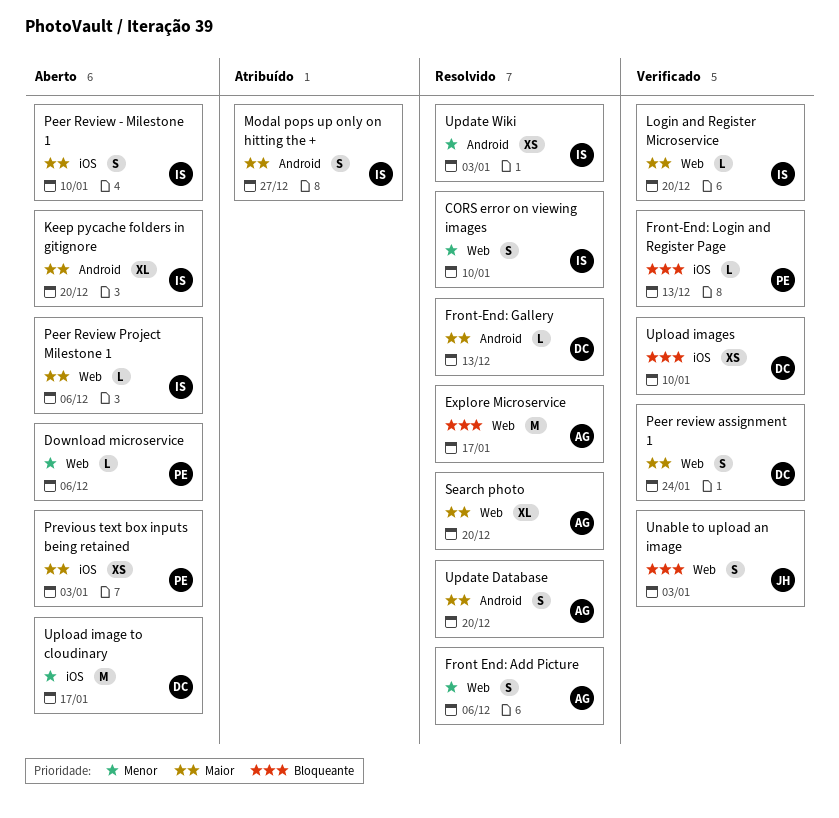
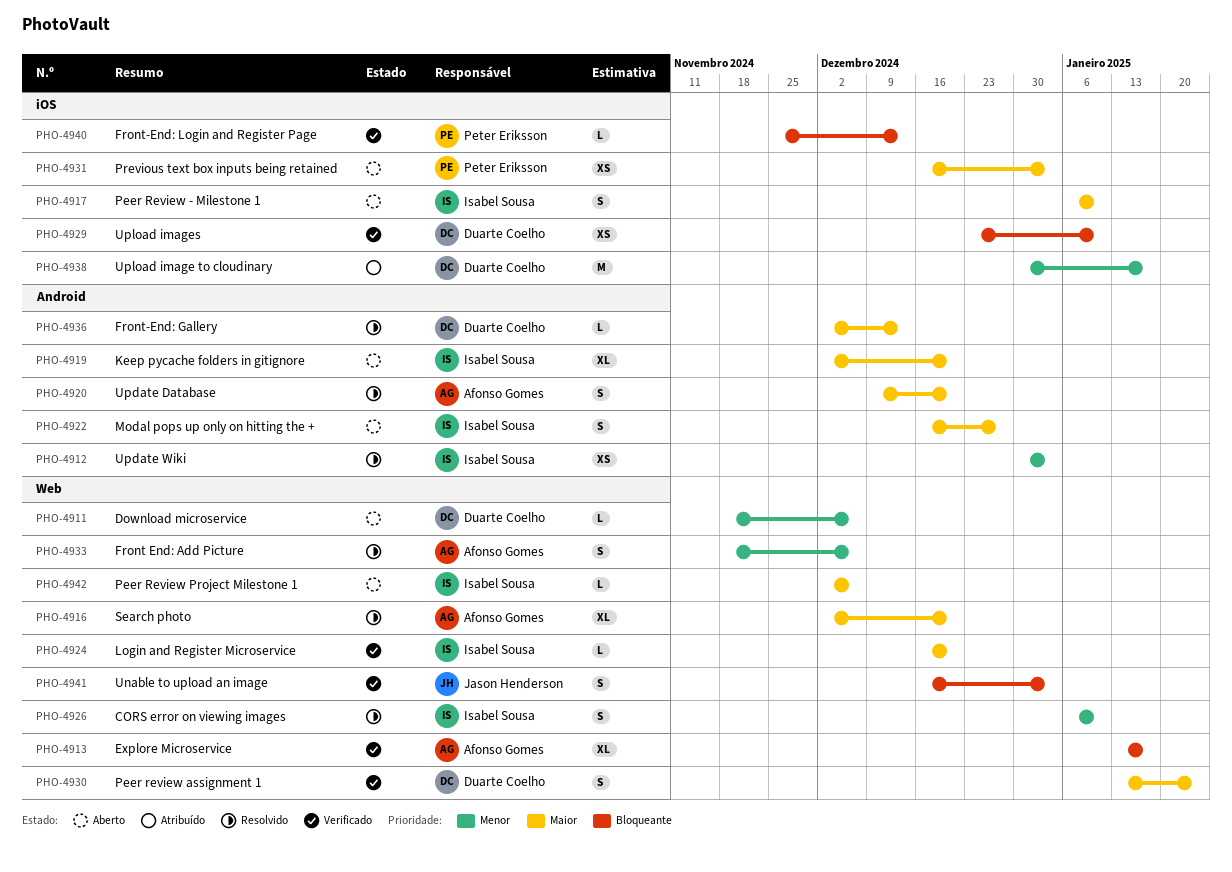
Download microservice, owner: Peter Eriksson -> Duarte Coelho
Explore Microservice, status: Resolvido -> Verificado
Explore Microservice, estimate: M -> XL
Modal pops up only on hitting the +, status: Atribuído -> Aberto
Upload image to cloudinary, status: Aberto -> Atribuído

